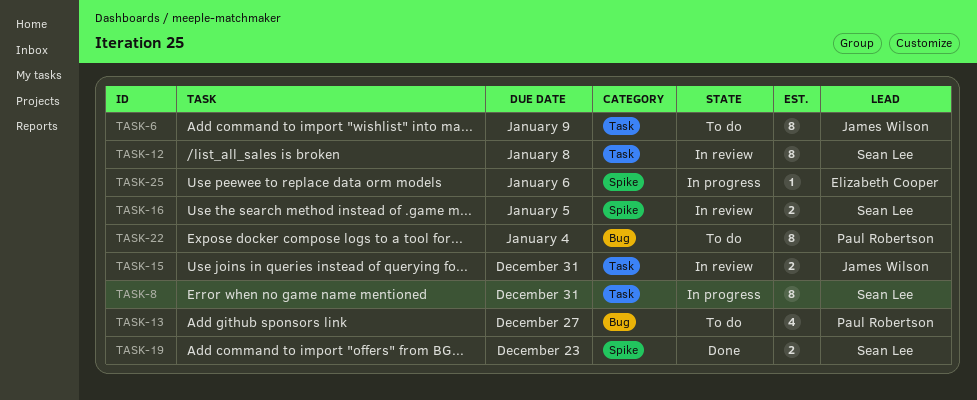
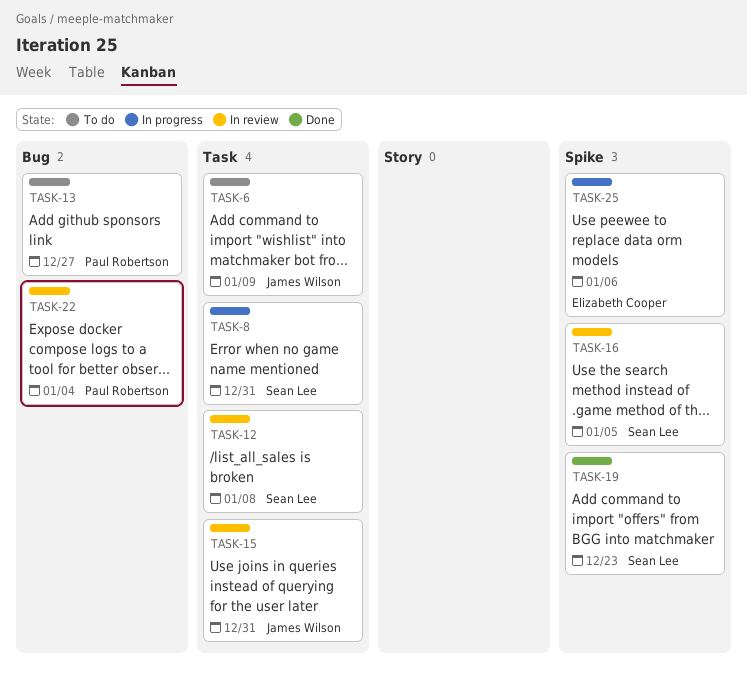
TASK-22, status: To do -> In review

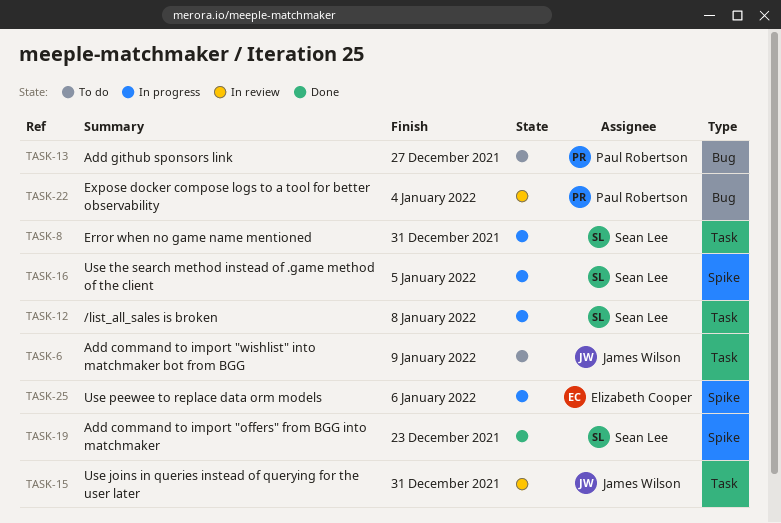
TASK-12, status: In review -> In progress
TASK-16, status: In review -> In progress

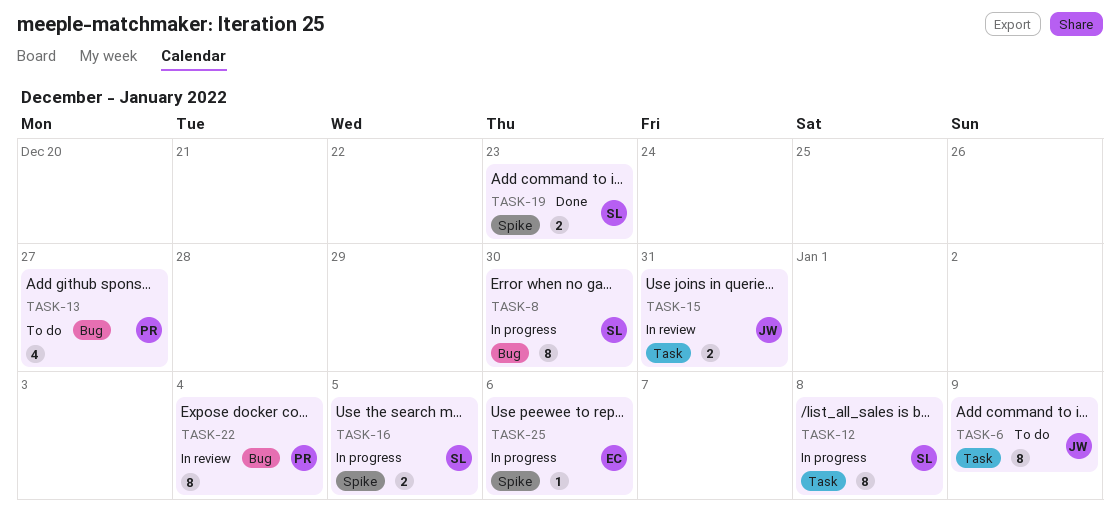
TASK-8, label: Task -> Bug
TASK-8, due: Dec 31 -> Dec 30

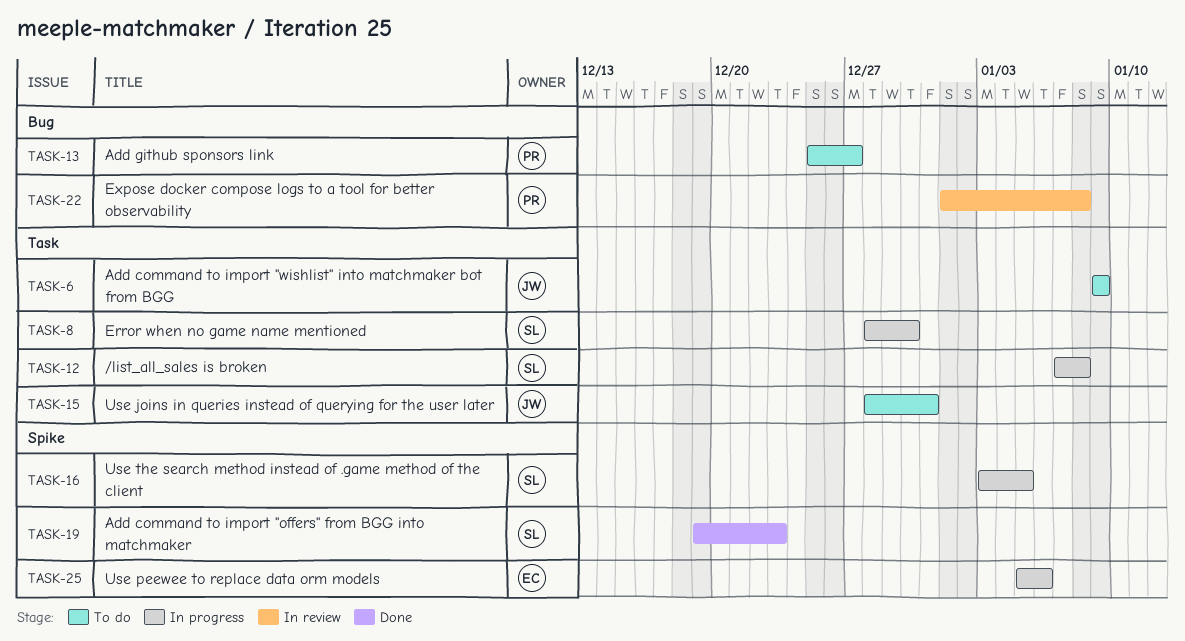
TASK-8, label: Bug -> Task
TASK-15, status: In review -> To do
TASK-22, due: Jan 4 -> Jan 8

